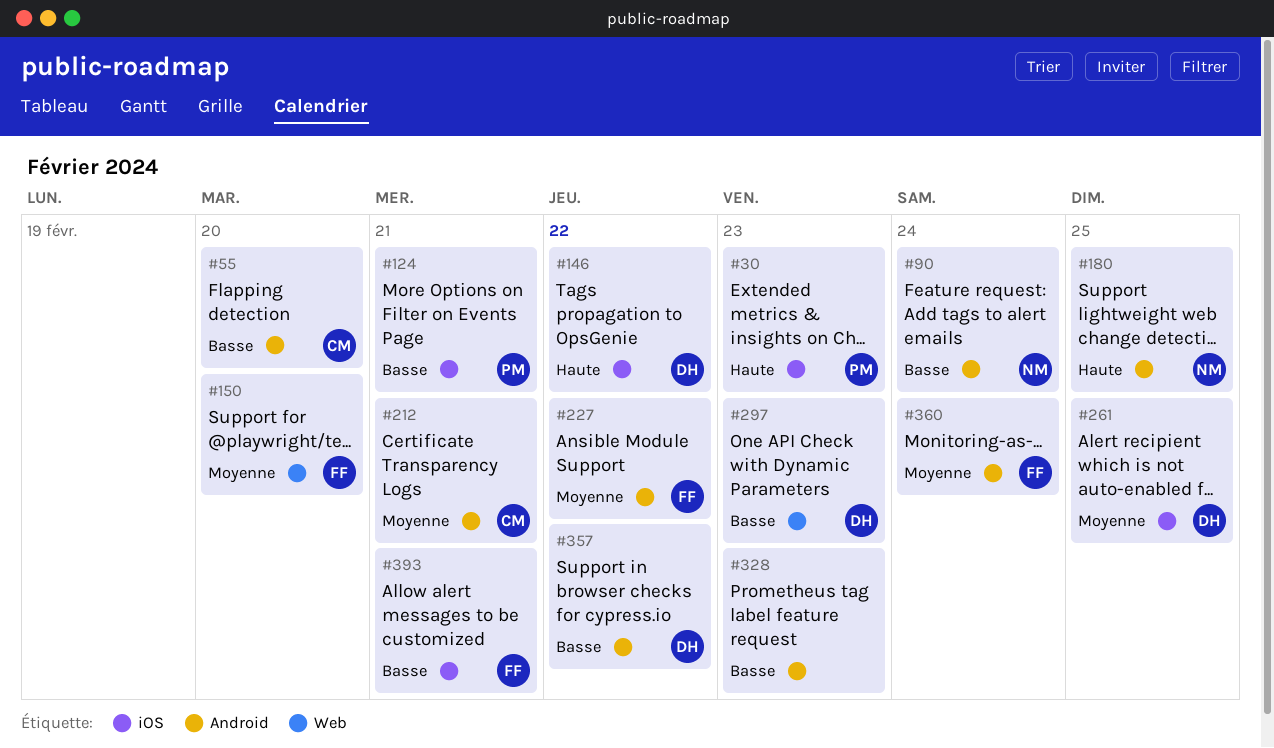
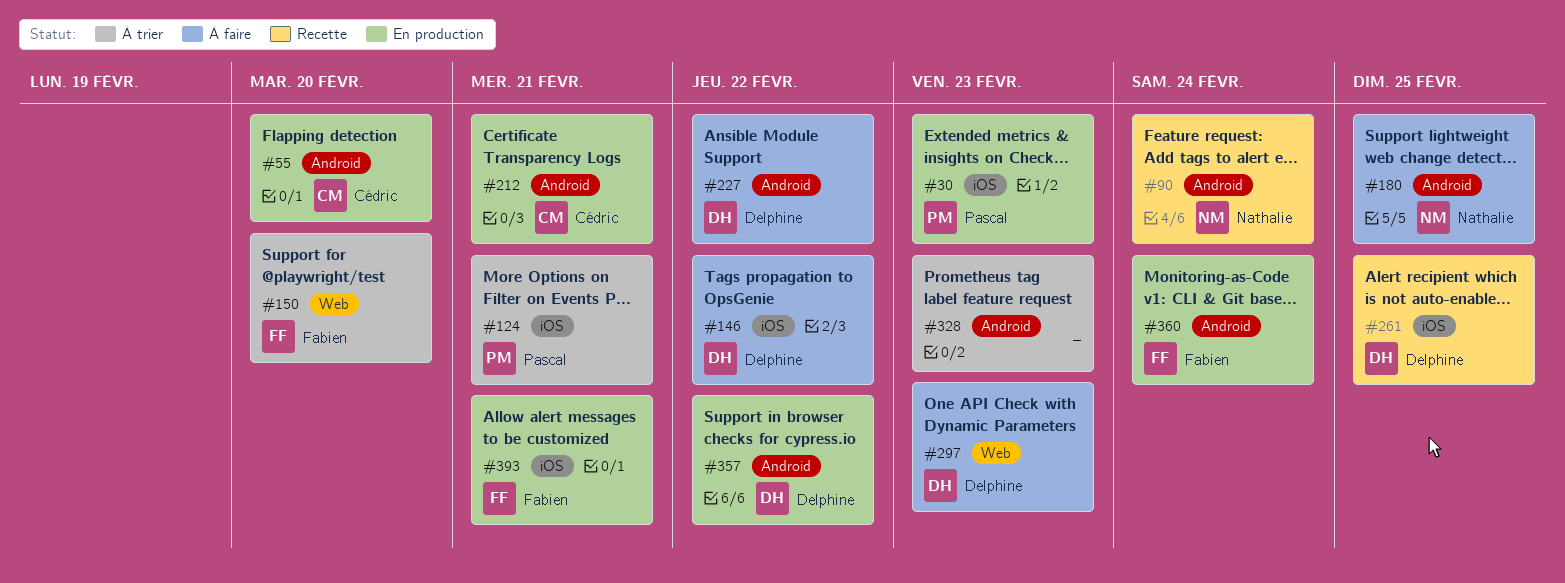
#227, owner: Fabien -> Delphine

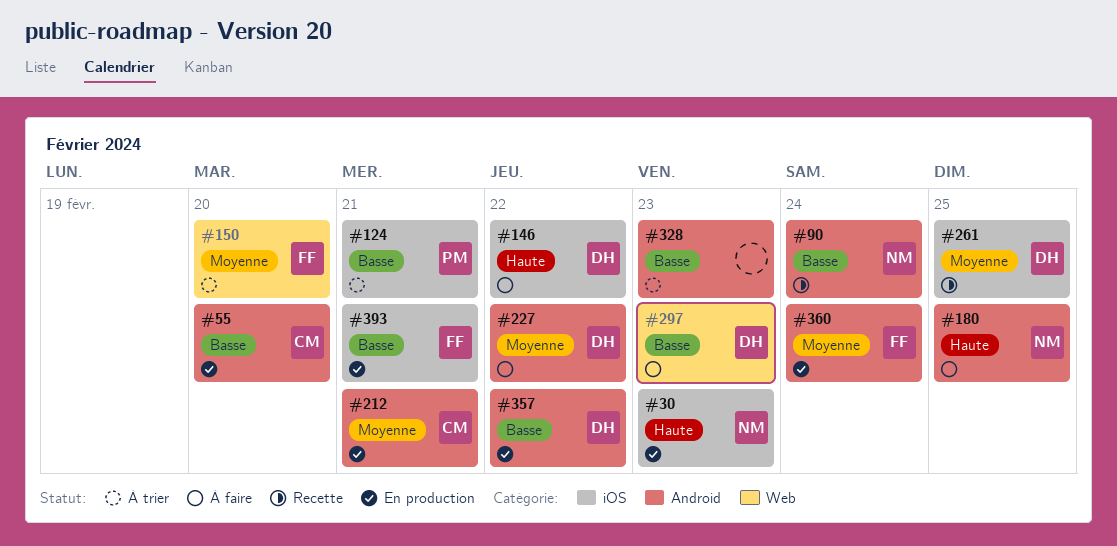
#30, owner: Pascal -> Nathalie

